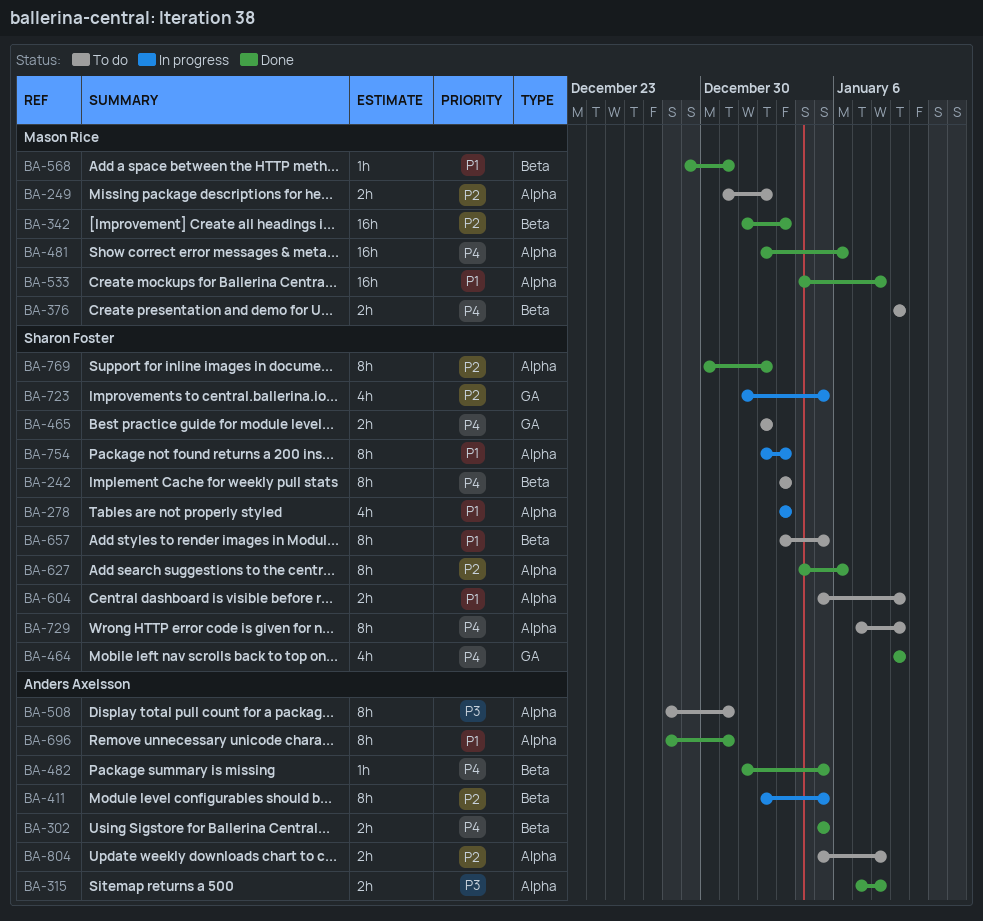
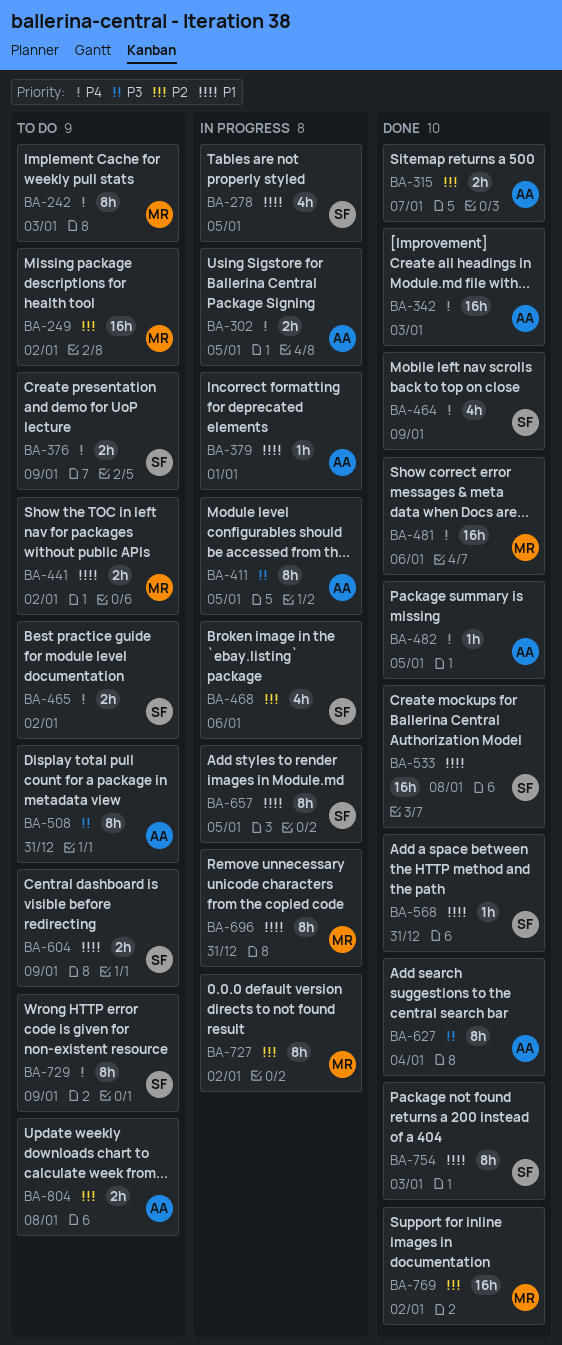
BA-242, owner: Sharon Foster -> Mason Rice
BA-249, estimate: 2h -> 16h
BA-278, due: Jan 3 -> Jan 5
BA-302, status: Done -> In progress
BA-315, priority: P3 -> P2
BA-315, due: Jan 8 -> Jan 7
BA-342, owner: Mason Rice -> Anders Axelsson
BA-342, priority: P2 -> P4
BA-376, owner: Mason Rice -> Sharon Foster
BA-379: none -> present
BA-411, priority: P2 -> P3
BA-441: none -> present
BA-468: none -> present
BA-533, owner: Mason Rice -> Sharon Foster
BA-568, owner: Mason Rice -> Sharon Foster
BA-627, owner: Sharon Foster -> Anders Axelsson
BA-627, priority: P2 -> P3
BA-627, due: Jan 6 -> Jan 4
BA-657, status: To do -> In progress
BA-696, status: Done -> In progress
BA-696, owner: Anders Axelsson -> Mason Rice
BA-723: present -> none
BA-727: none -> present
BA-754, status: In progress -> Done
BA-769, owner: Sharon Foster -> Mason Rice
BA-769, estimate: 8h -> 16h

